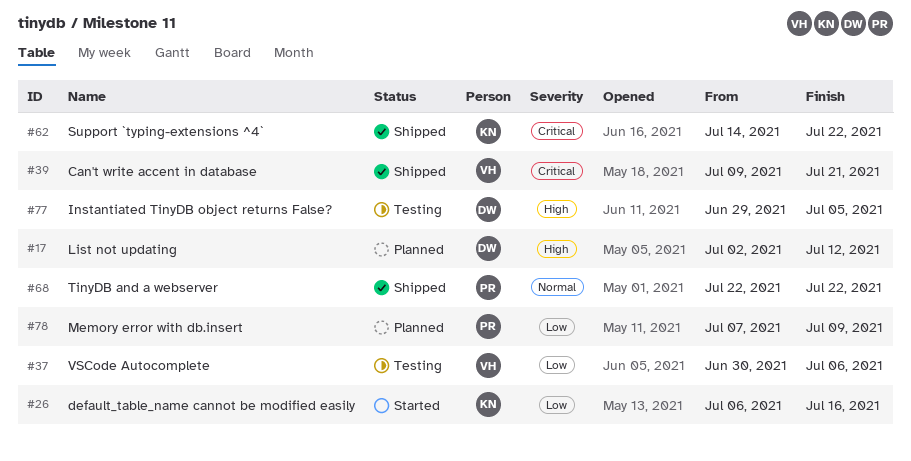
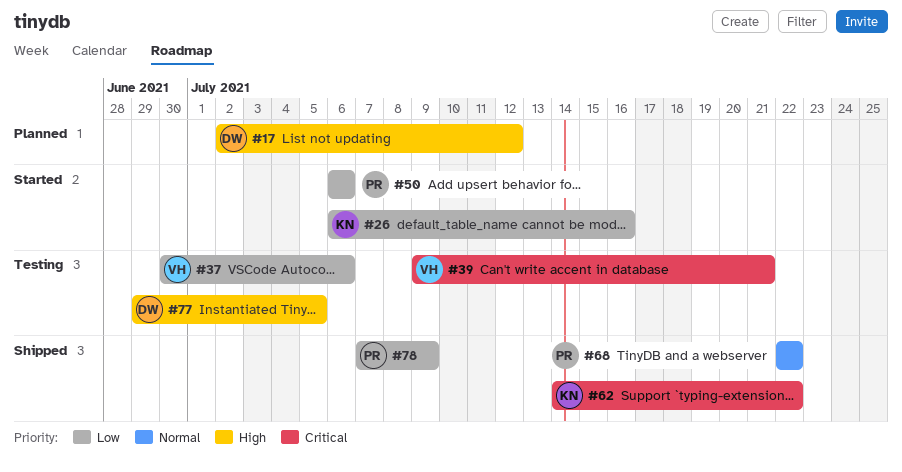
#39, status: Shipped -> Testing
#50: none -> present
#78, status: Planned -> Shipped

